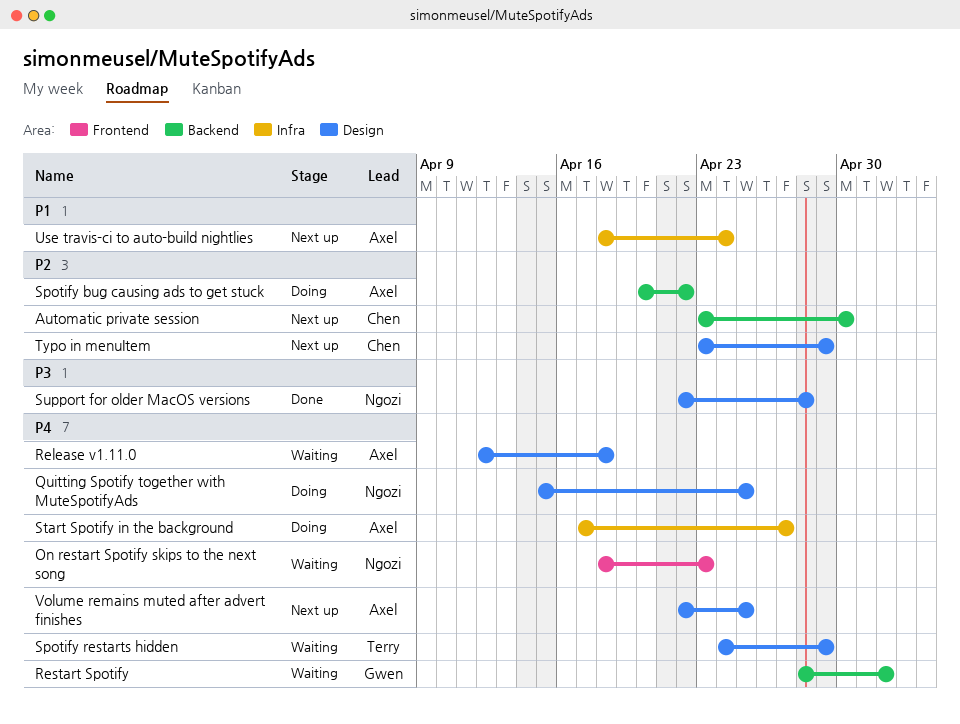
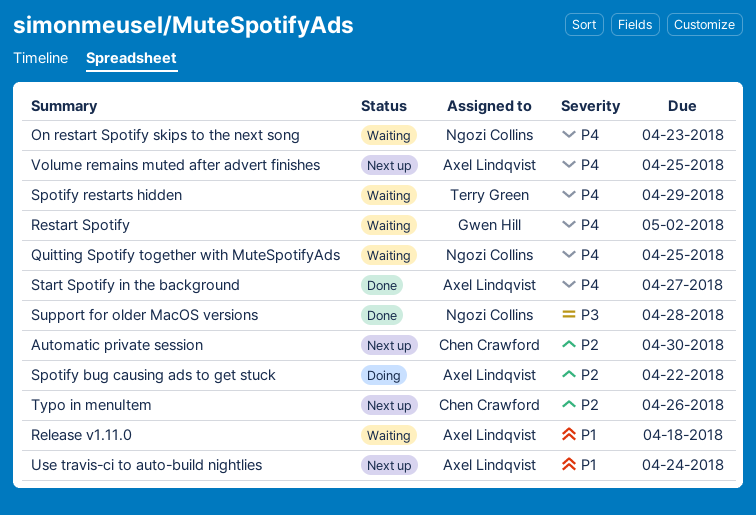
Quitting Spotify together with MuteSpotifyAds, status: Doing -> Waiting
Release v1.11.0, priority: P4 -> P1
Start Spotify in the background, status: Doing -> Done
Typo in menuItem, due: Apr 29 -> Apr 26

